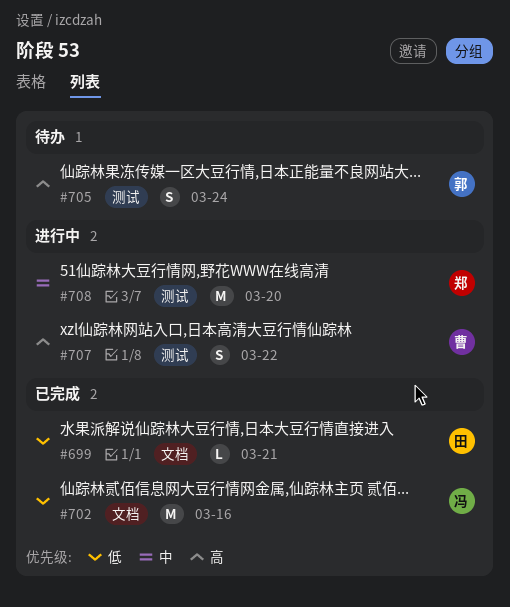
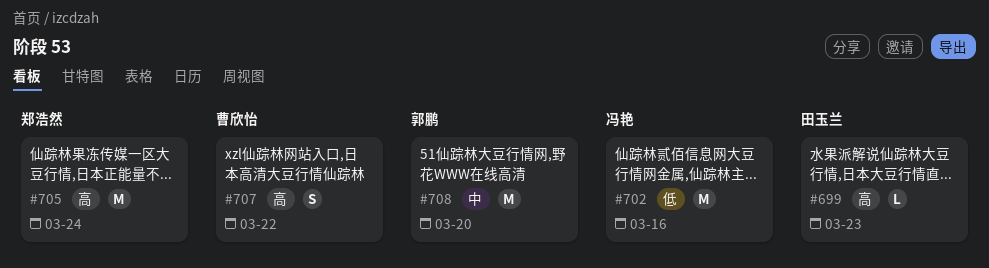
#699, priority: 低 -> 高
#699, due: Mar 21 -> Mar 23
#705, owner: 郭鹏 -> 郑浩然
#705, estimate: S -> M
#708, owner: 郑浩然 -> 郭鹏

